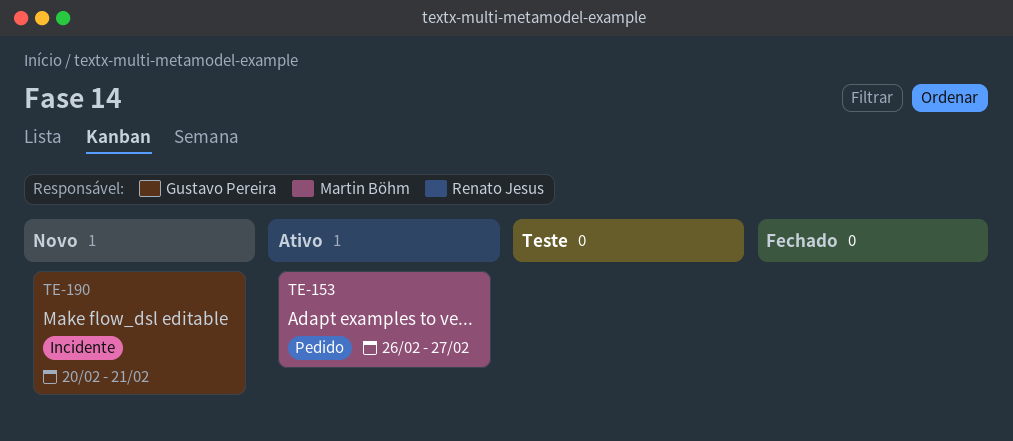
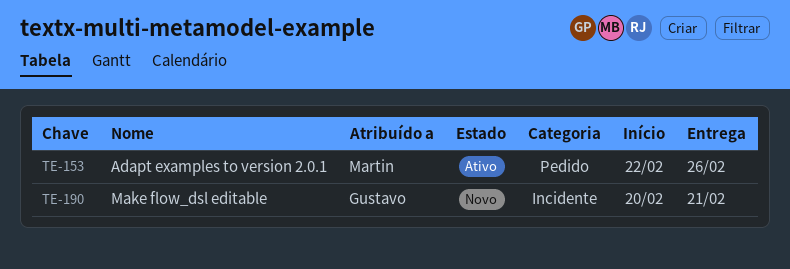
TE-153, start: Feb 26 -> Feb 22
TE-153, due: Feb 27 -> Feb 26

